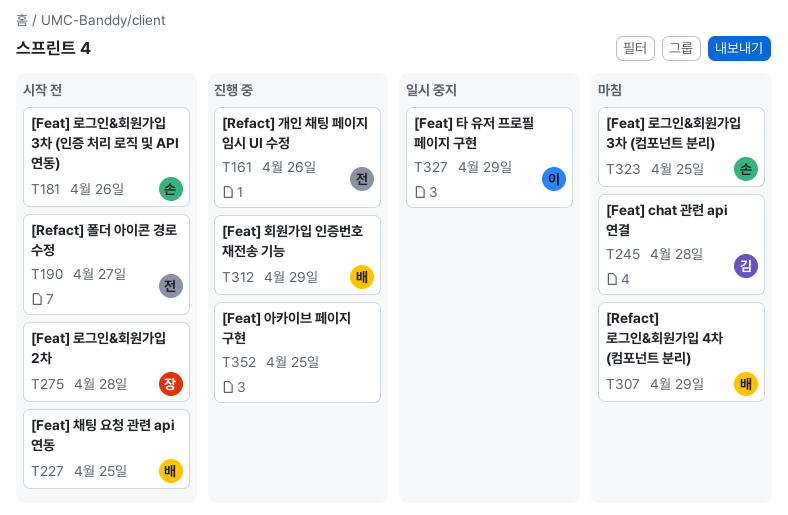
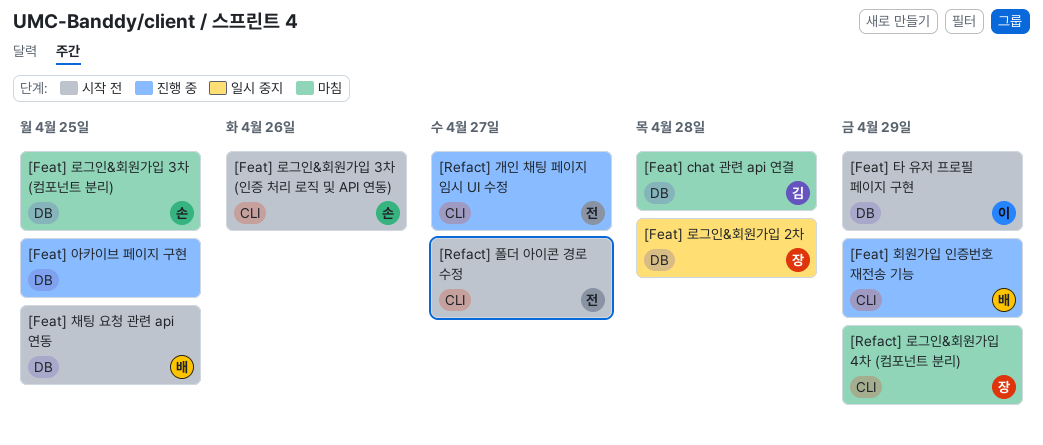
[Feat] 로그인&회원가입 2차, status: 시작 전 -> 일시 중지
[Feat] 타 유저 프로필 페이지 구현, status: 일시 중지 -> 시작 전
[Refact] 개인 채팅 페이지 임시 UI 수정, due: Apr 26 -> Apr 27
[Refact] 로그인&회원가입 4차 (컴포넌트 분리), owner: 배 -> 장

